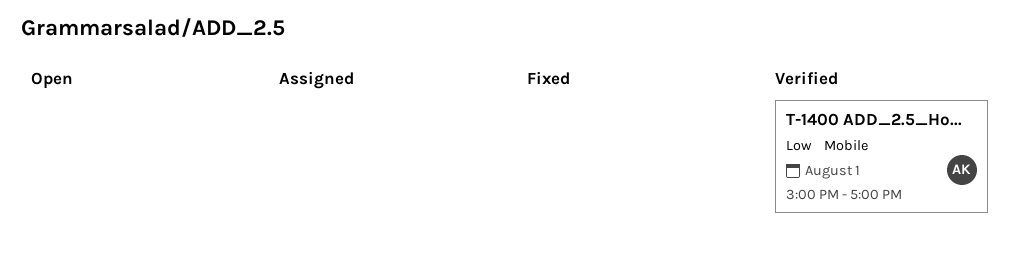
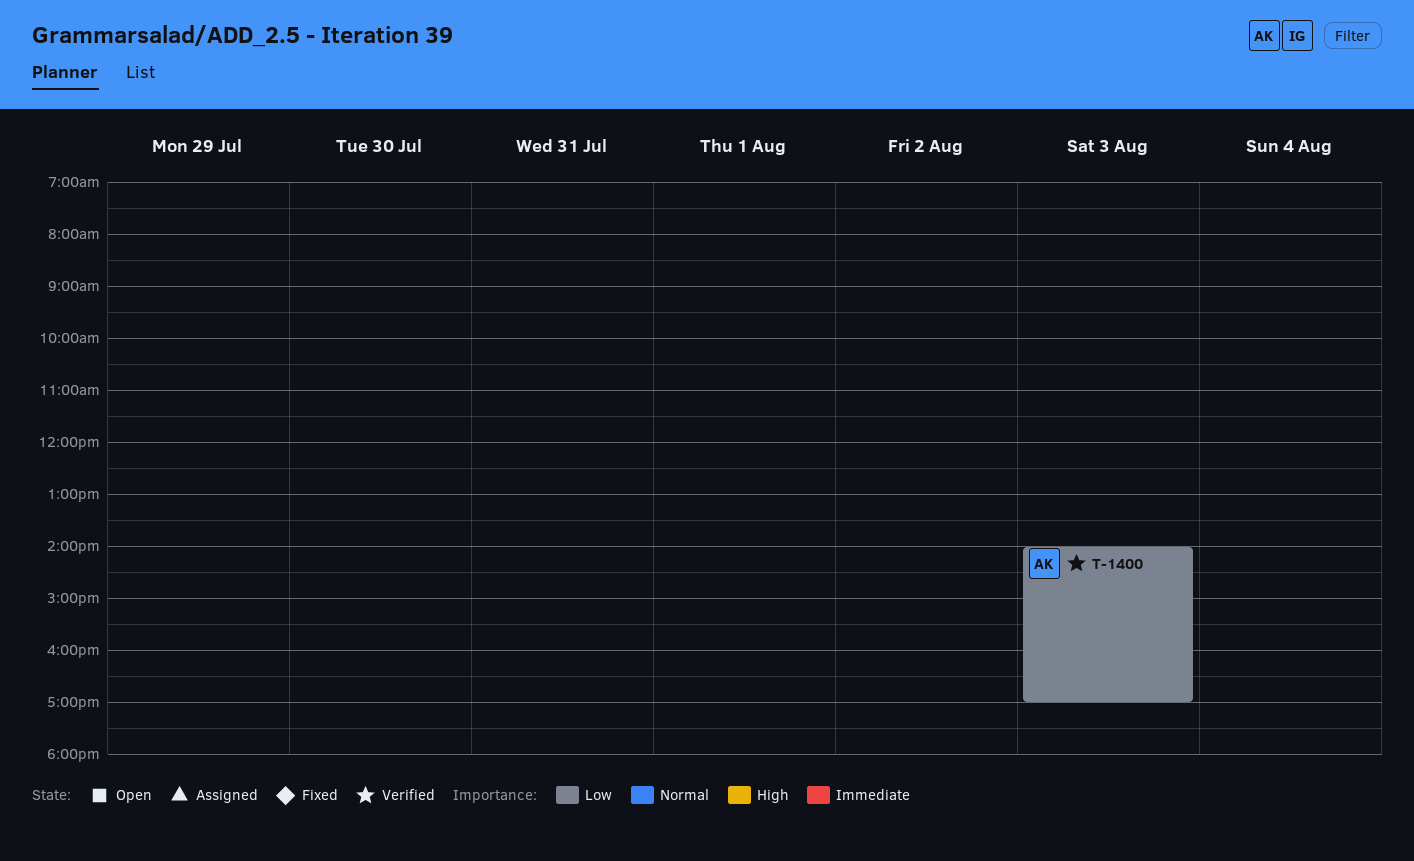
T-1400, day: Aug 1 -> Aug 3
T-1400, begins: 15:00 -> 14:00

